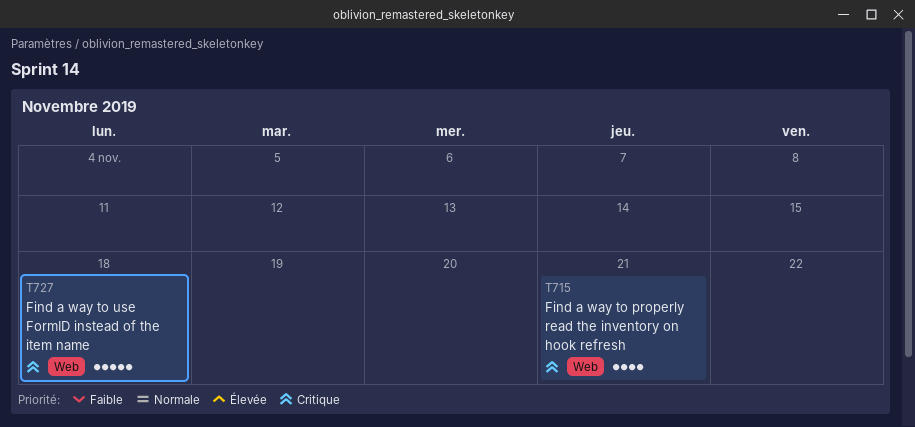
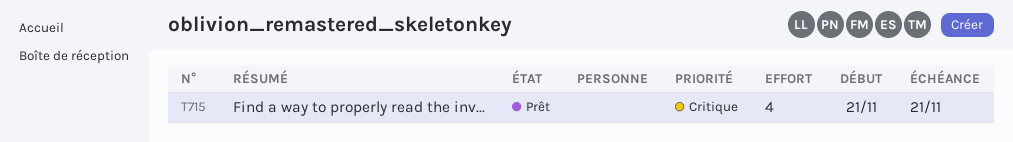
T727: present -> none

